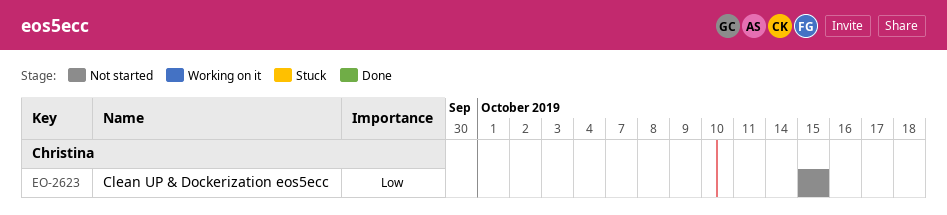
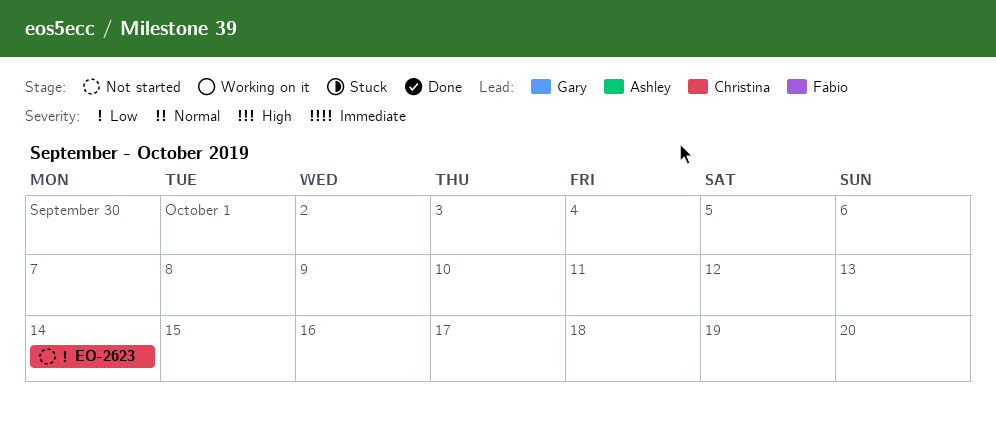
EO-2623, start: Oct 15 -> Oct 14
EO-2623, due: Oct 15 -> Oct 14

